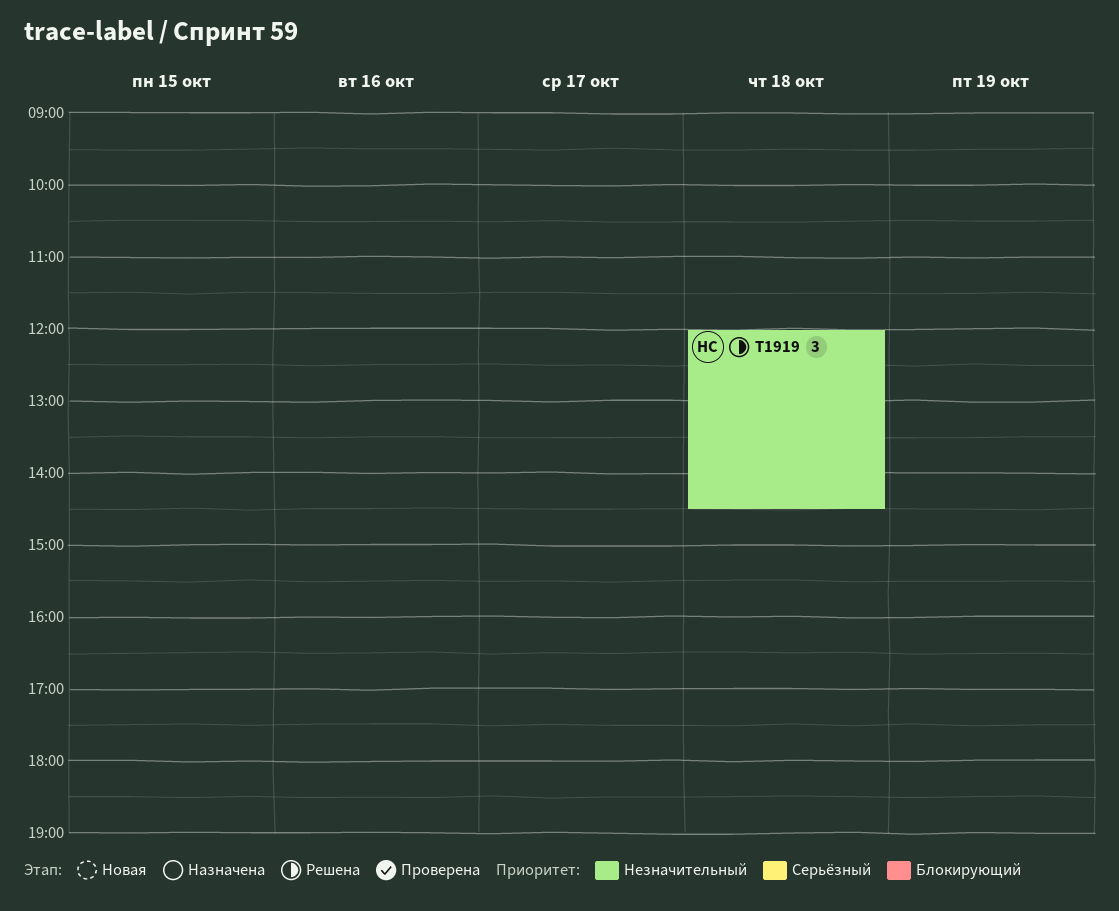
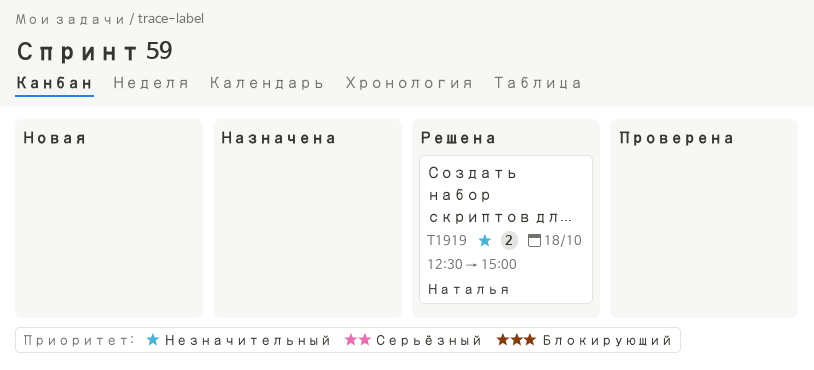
T1919, estimate: 3 -> 2
T1919, begins: 12:00 -> 12:30
T1919, ends: 14:30 -> 15:00

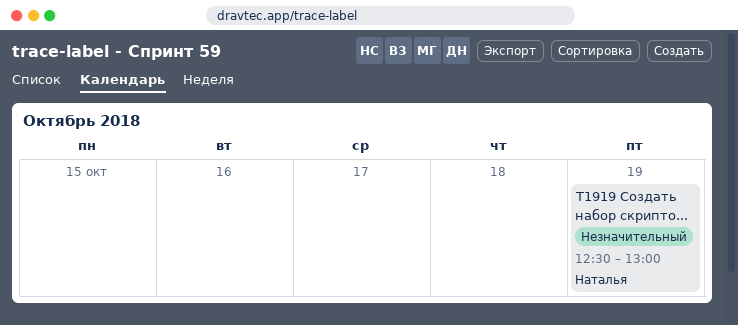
T1919, day: Oct 18 -> Oct 19
T1919, ends: 15:00 -> 13:00

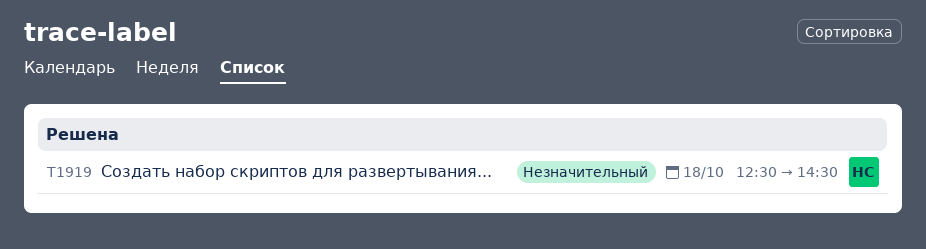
T1919, day: Oct 19 -> Oct 18
T1919, ends: 13:00 -> 14:30

